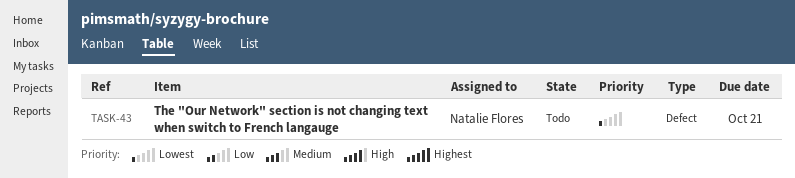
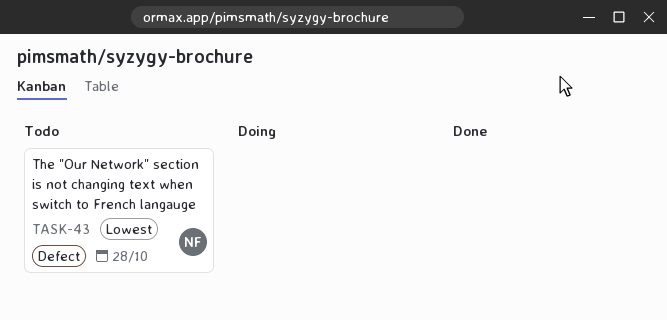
TASK-43, due: Oct 21 -> Oct 28

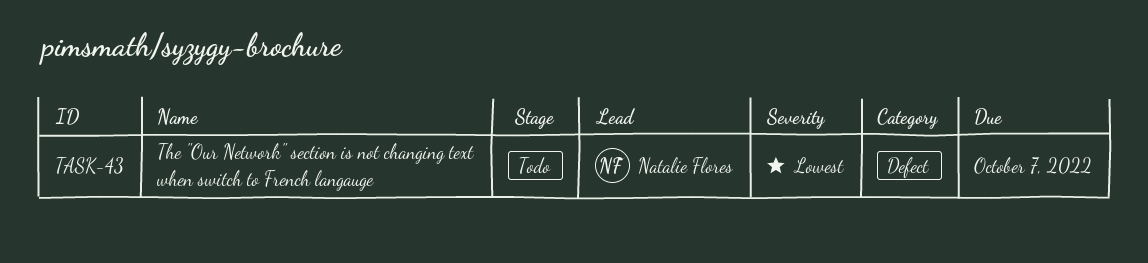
TASK-43, due: Oct 28 -> Oct 7

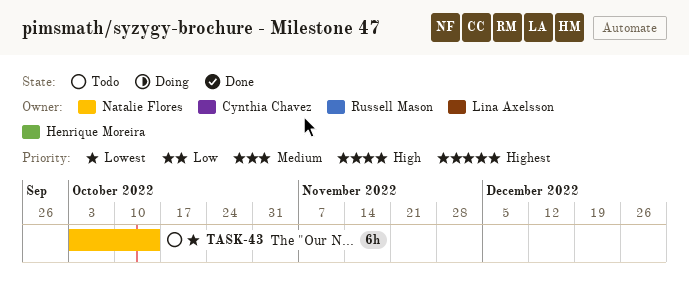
TASK-43, due: Oct 7 -> Oct 14

